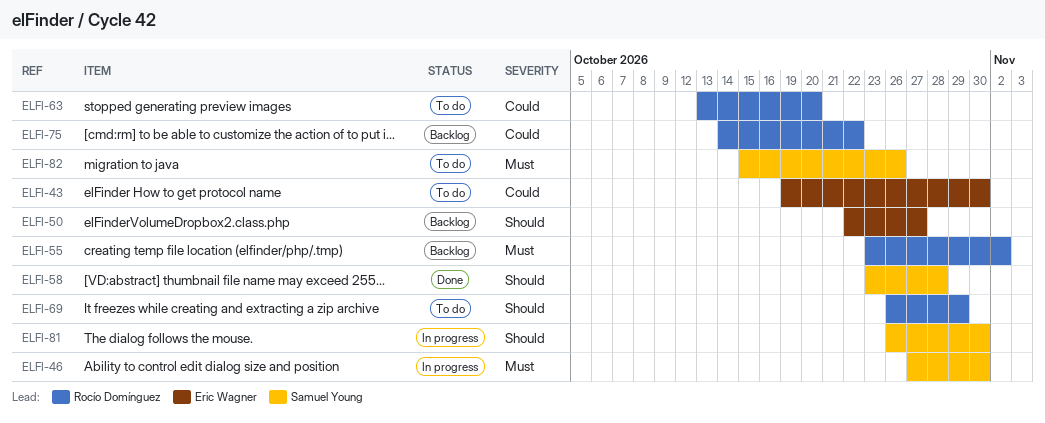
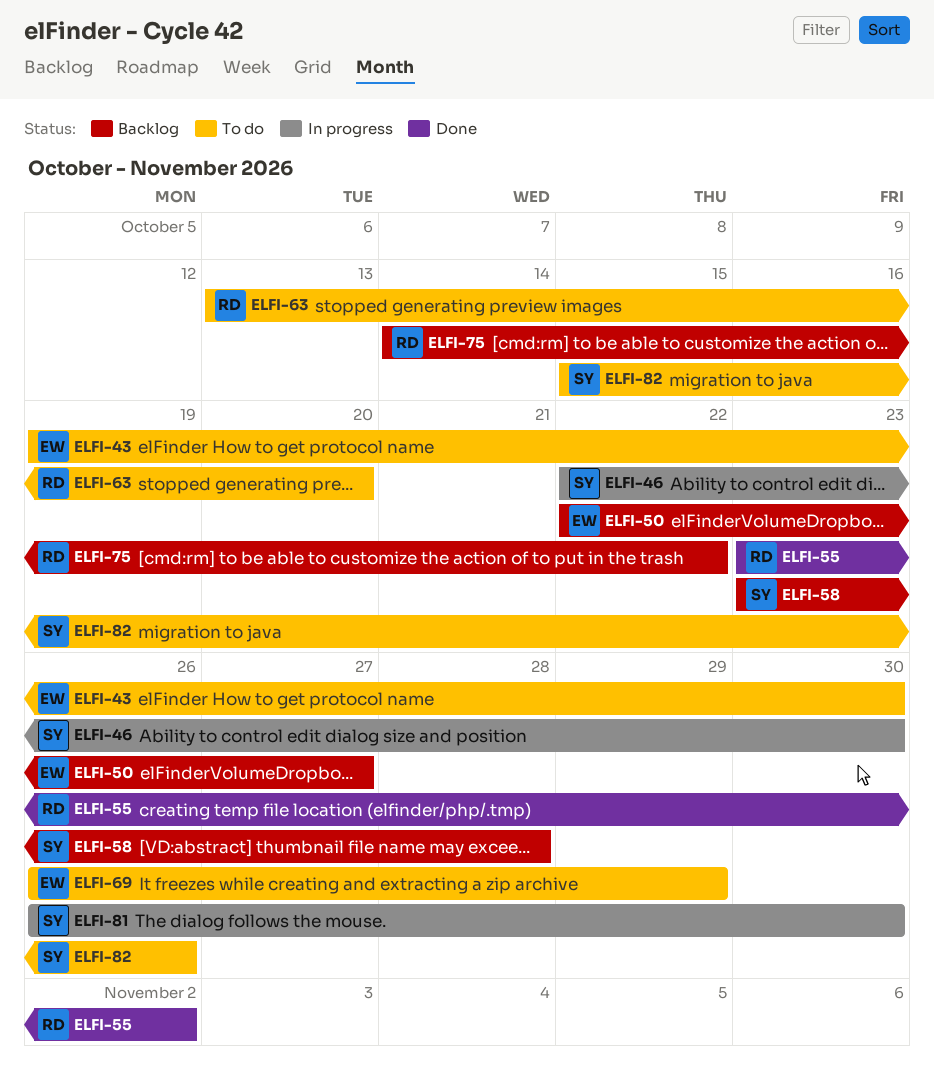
ELFI-46, start: Oct 27 -> Oct 22
ELFI-55, status: Backlog -> Done
ELFI-58, status: Done -> Backlog
ELFI-69, owner: Rocío Domínguez -> Eric Wagner

